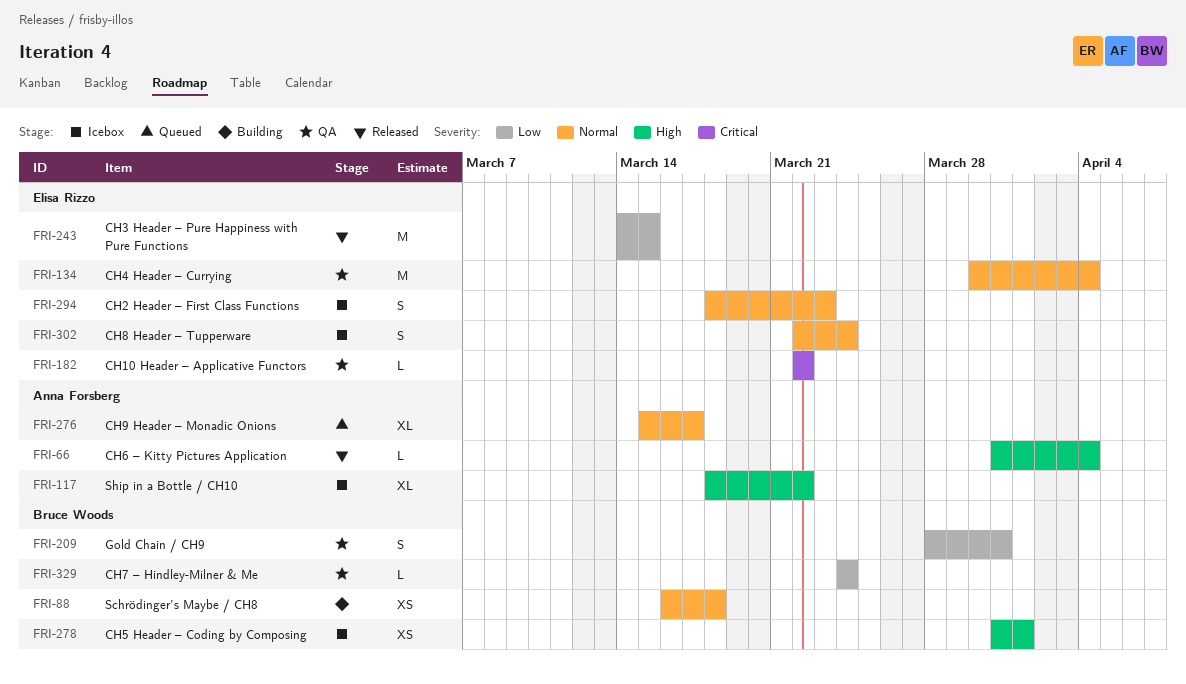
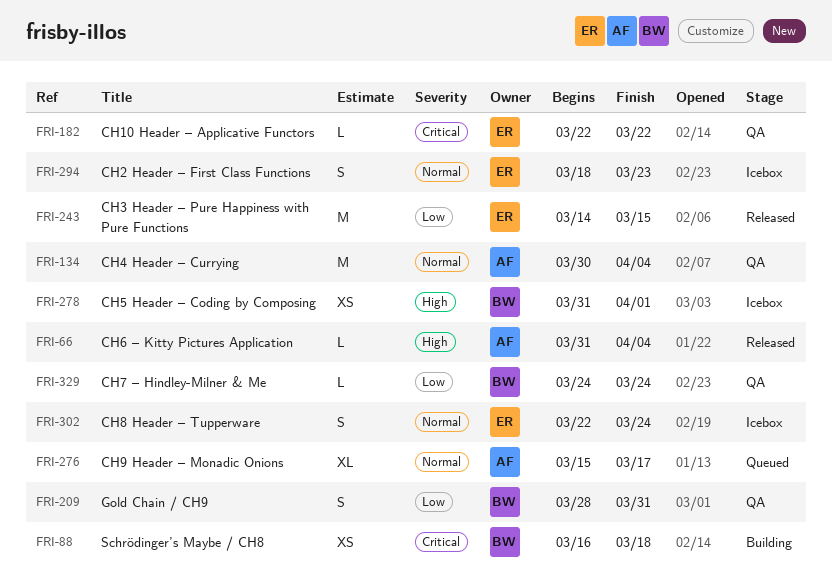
FRI-88, priority: Normal -> Critical
FRI-117: present -> none
FRI-134, owner: Elisa Rizzo -> Anna Forsberg

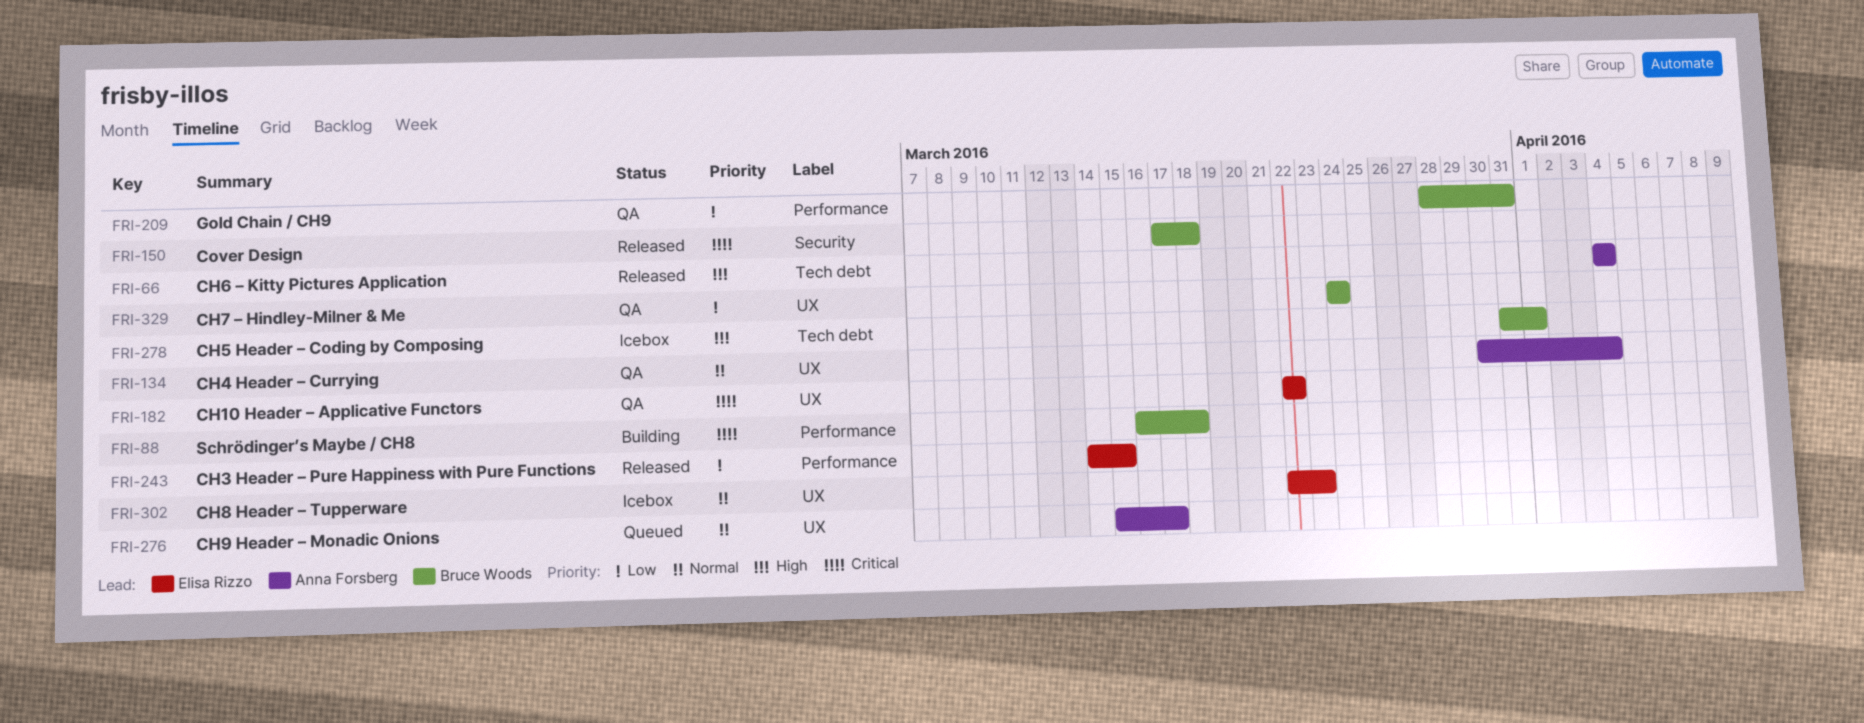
FRI-66, start: Mar 31 -> Apr 4
FRI-150: none -> present
FRI-294: present -> none
FRI-302, due: Mar 24 -> Mar 23

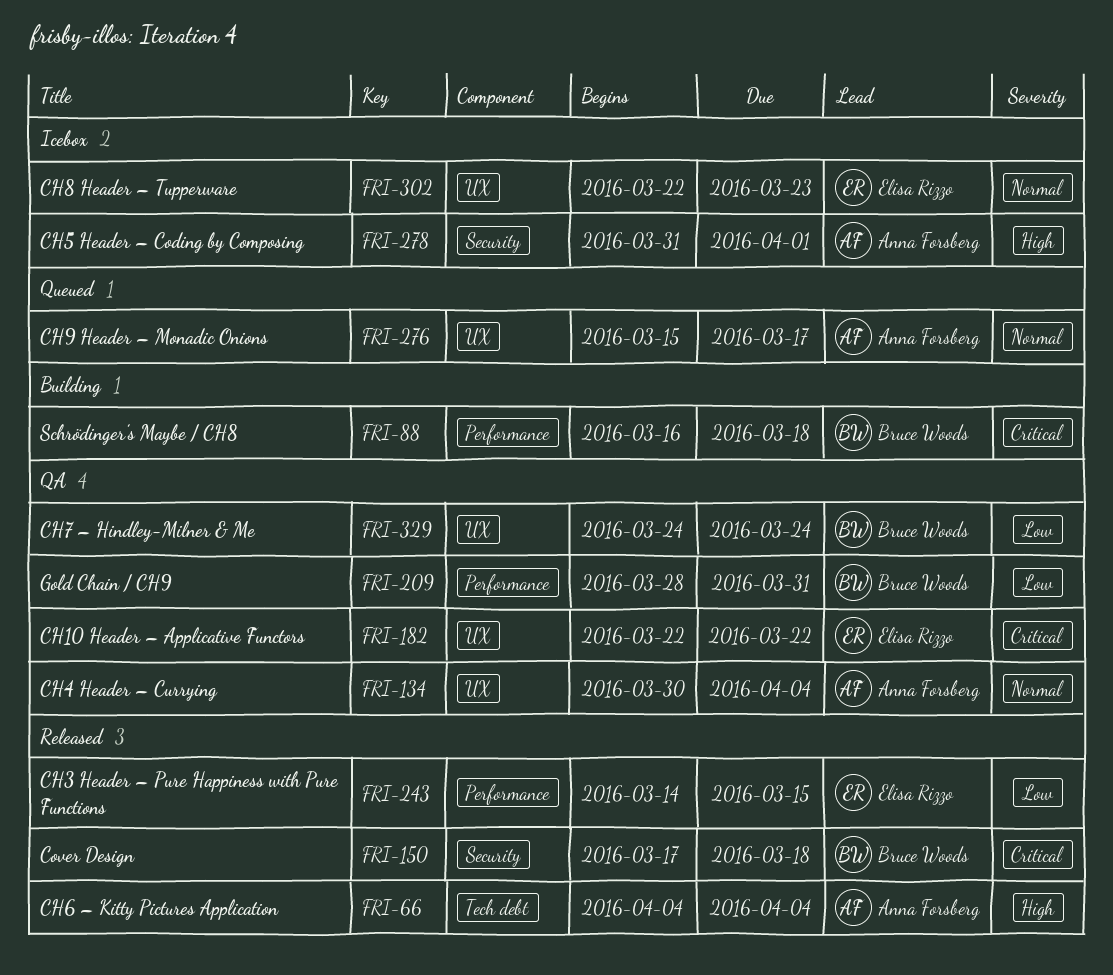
FRI-278, owner: Bruce Woods -> Anna Forsberg
FRI-278, label: Tech debt -> Security

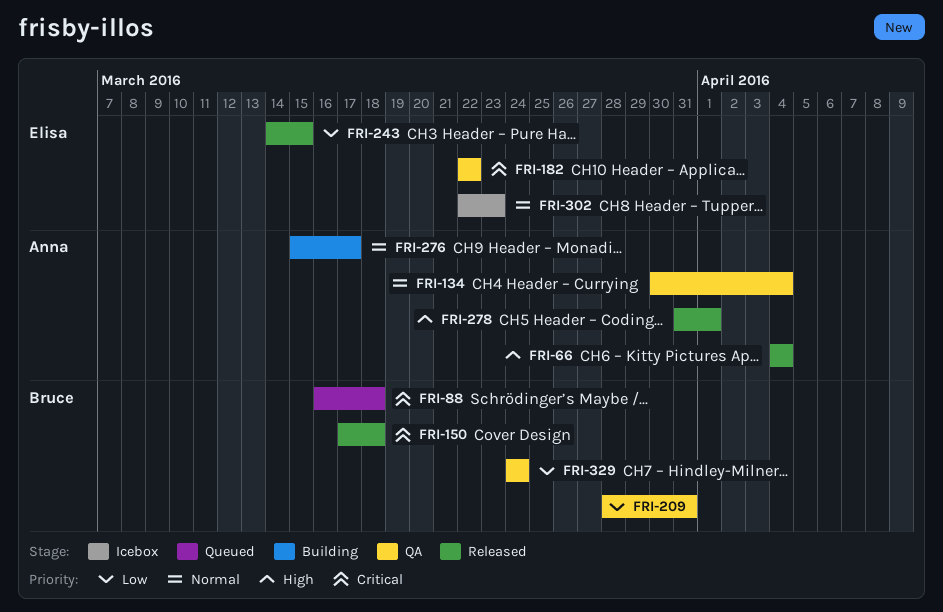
FRI-88, status: Building -> Queued
FRI-276, status: Queued -> Building
FRI-278, status: Icebox -> Released

